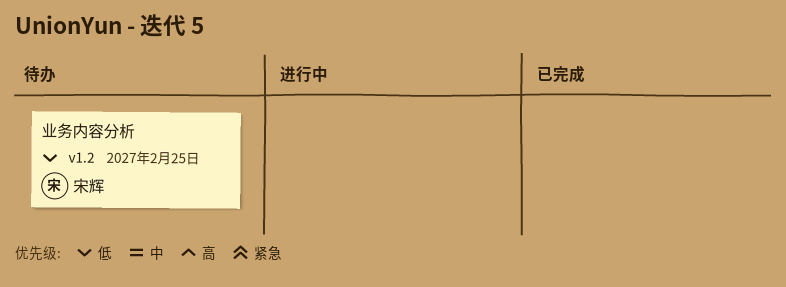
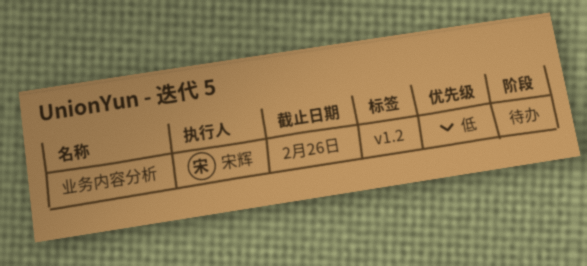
业务内容分析, due: Feb 25 -> Feb 26

